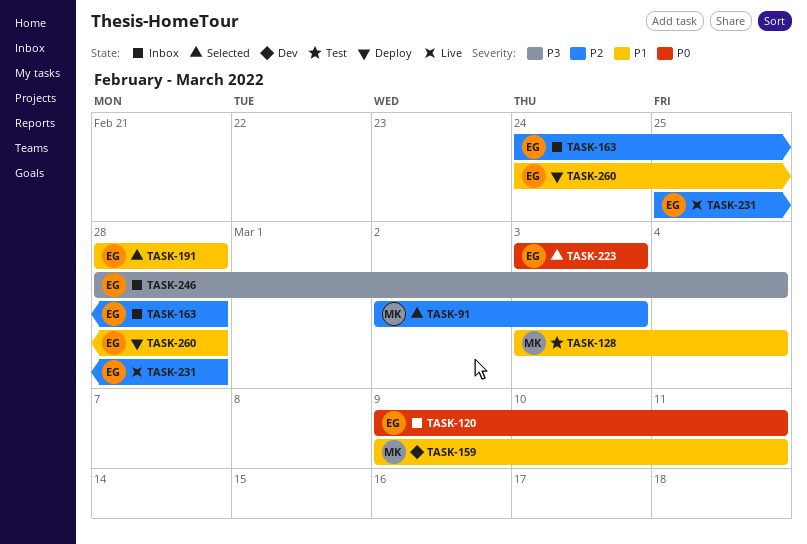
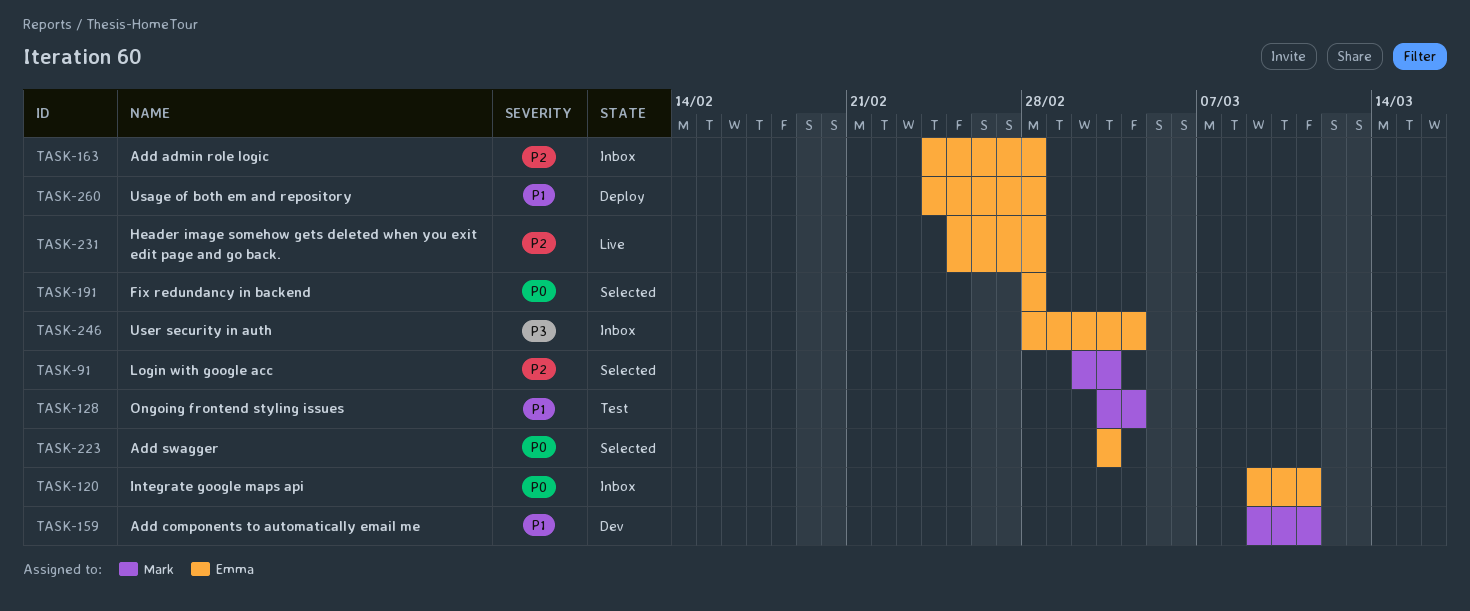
TASK-191, priority: P1 -> P0

